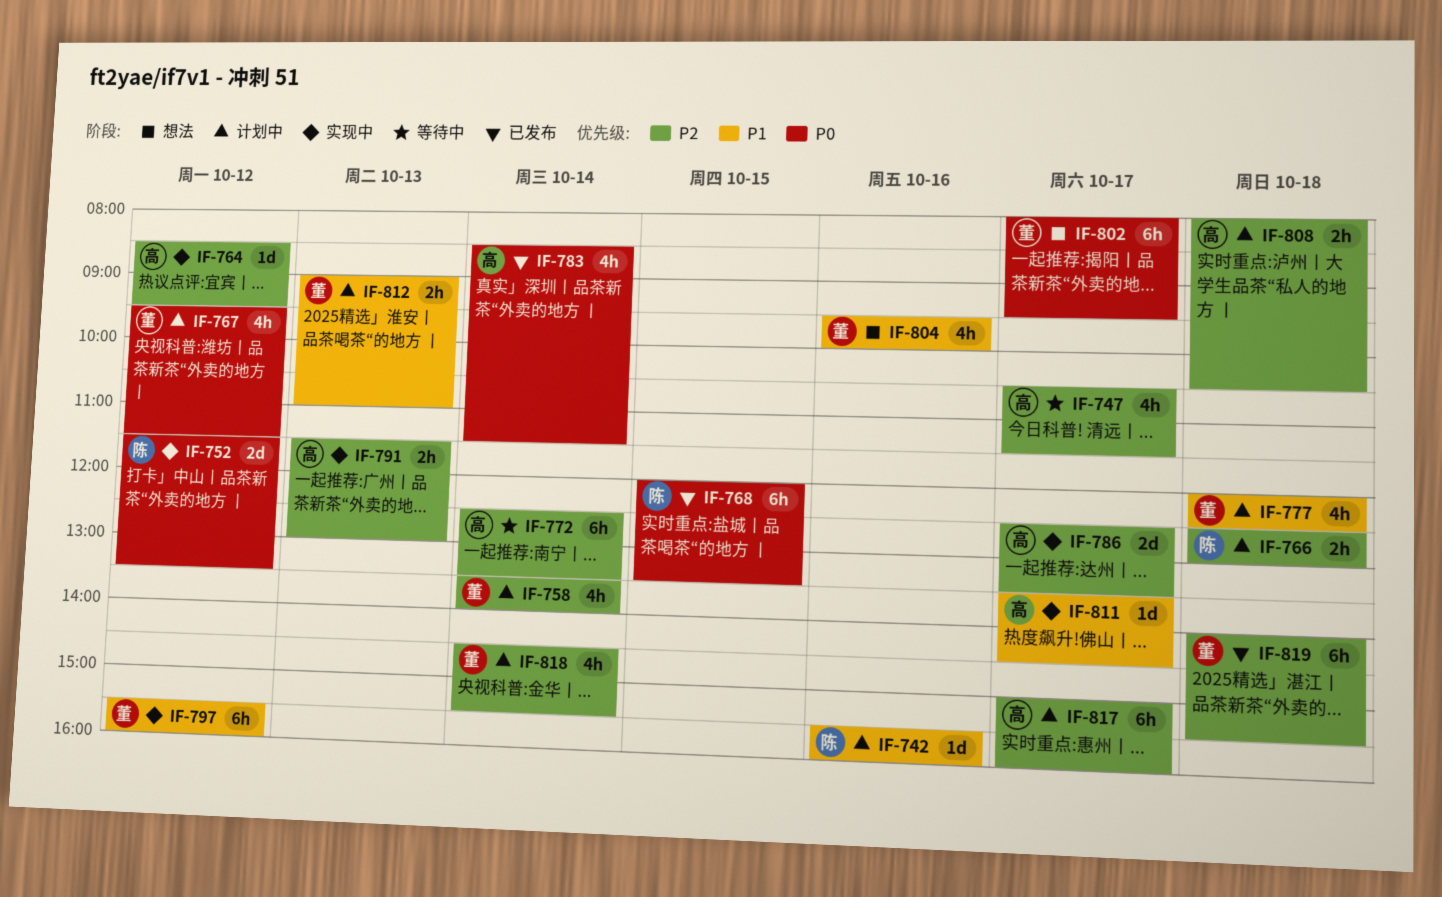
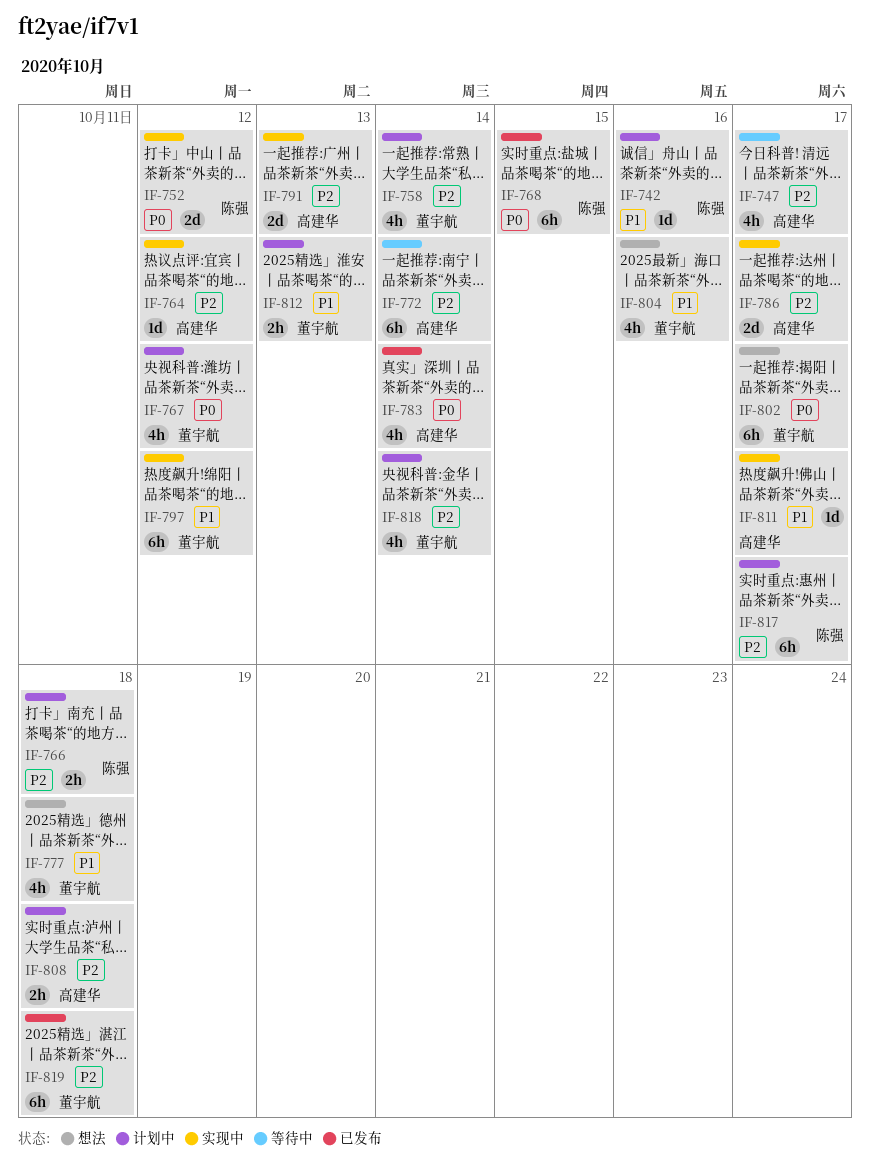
IF-777, status: 计划中 -> 想法
IF-791, estimate: 2h -> 2d
IF-817, owner: 高建华 -> 陈强

